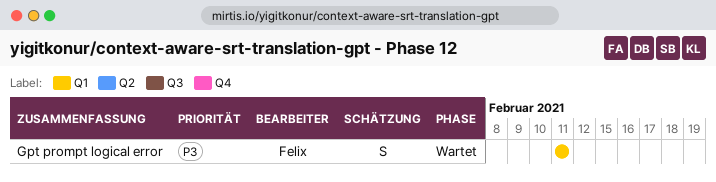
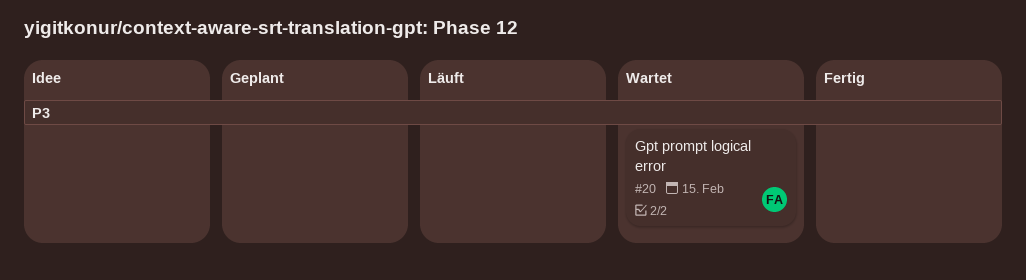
Gpt prompt logical error, due: Feb 11 -> Feb 15

